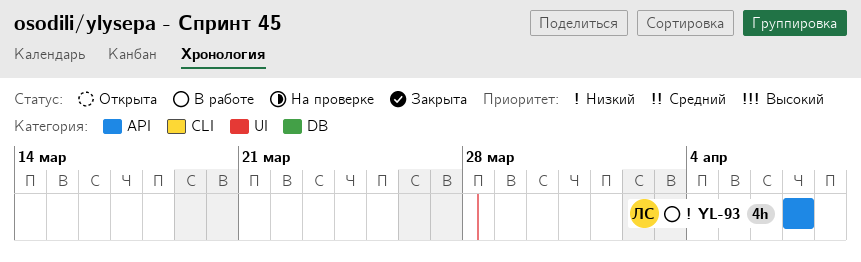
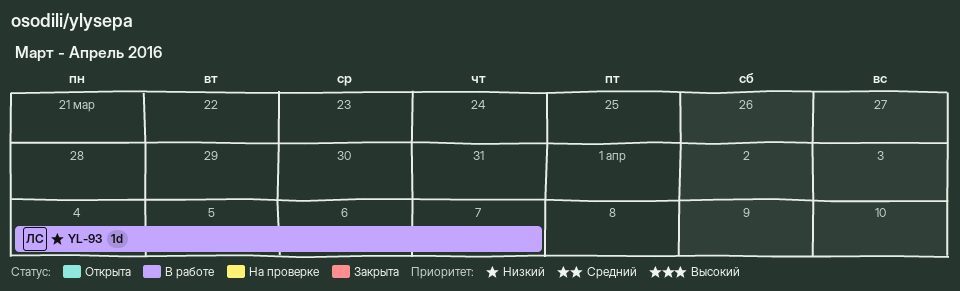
YL-93, estimate: 4h -> 1d
YL-93, start: Apr 7 -> Apr 4

